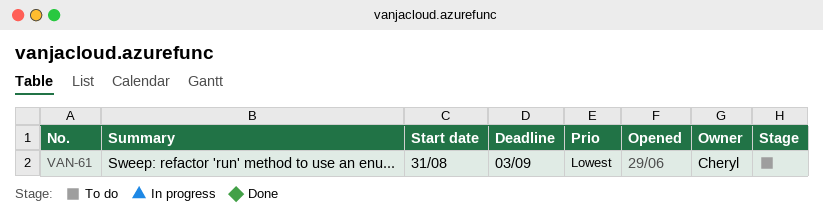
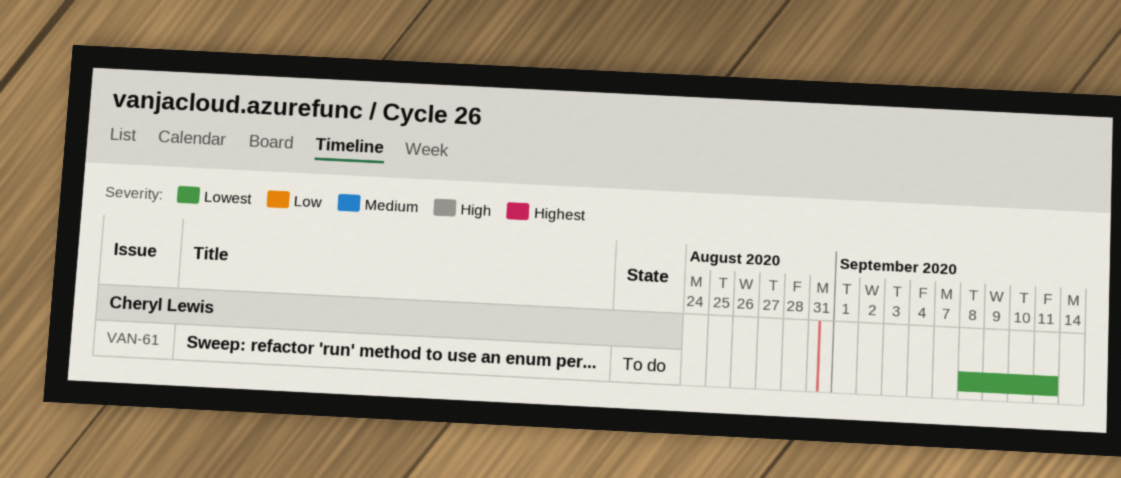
VAN-61, start: Aug 31 -> Sep 8
VAN-61, due: Sep 3 -> Sep 11

